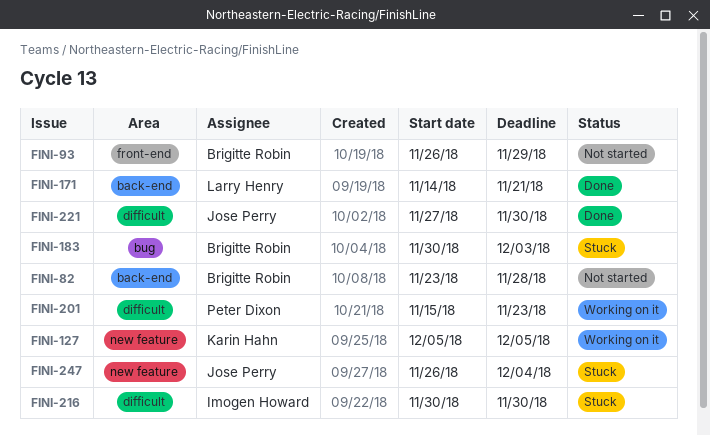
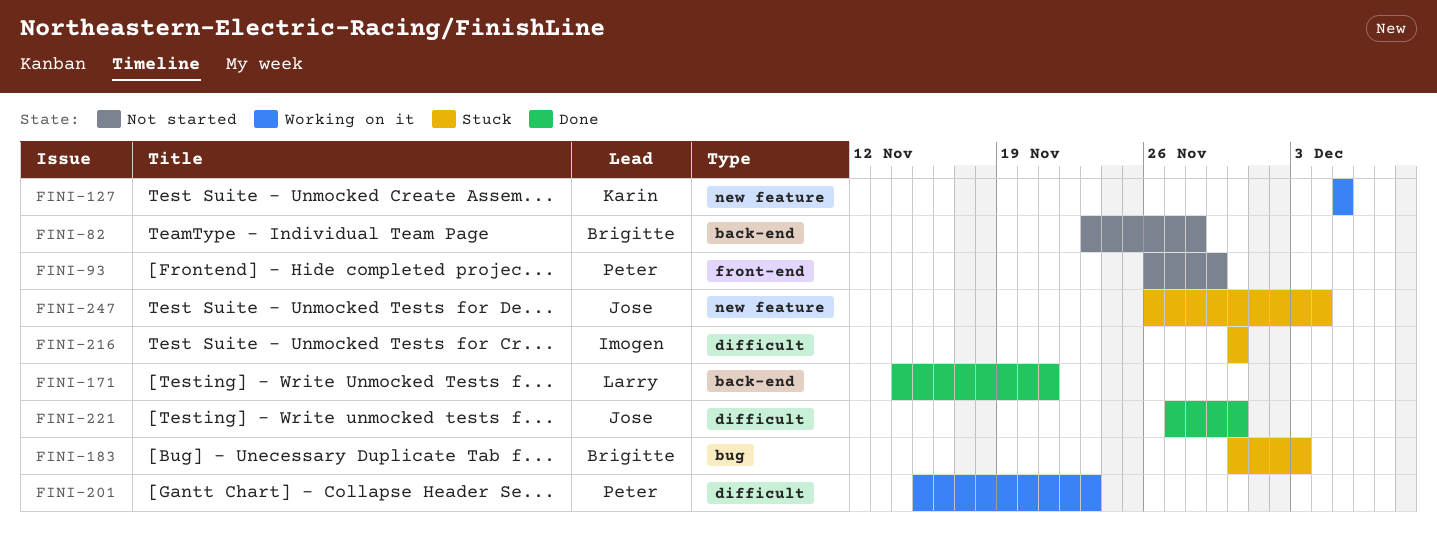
FINI-93, owner: Brigitte Robin -> Peter Dixon

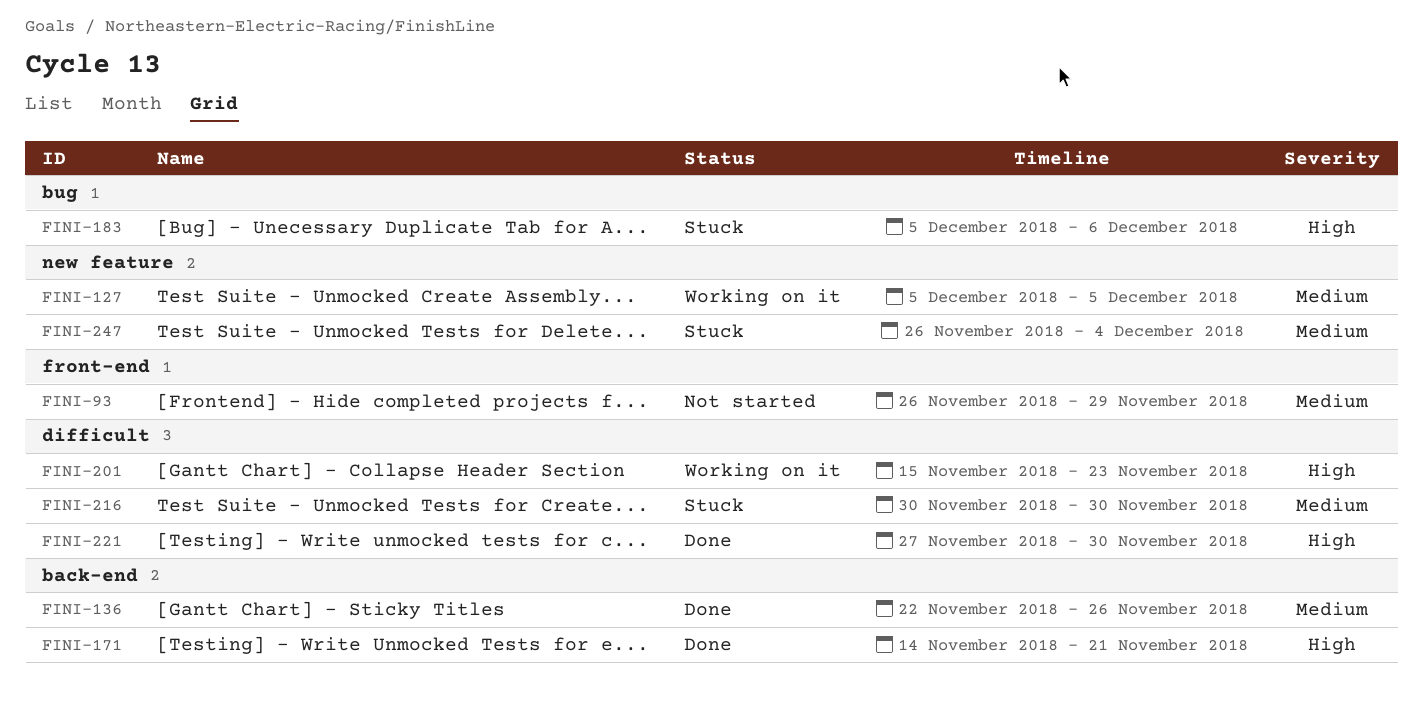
FINI-82: present -> none
FINI-136: none -> present
FINI-183, start: Nov 30 -> Dec 5
FINI-183, due: Dec 3 -> Dec 6

